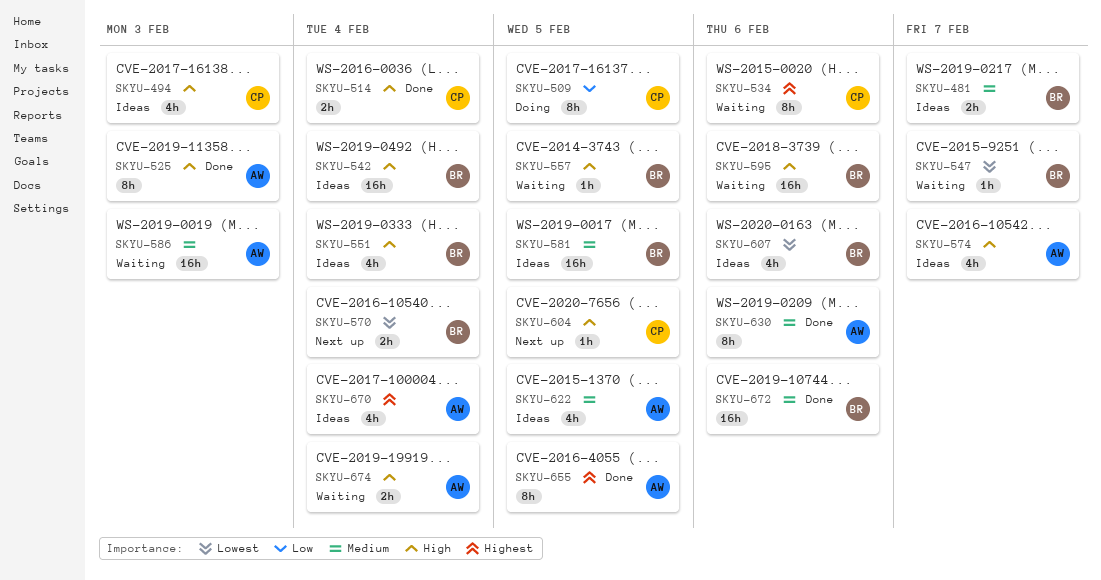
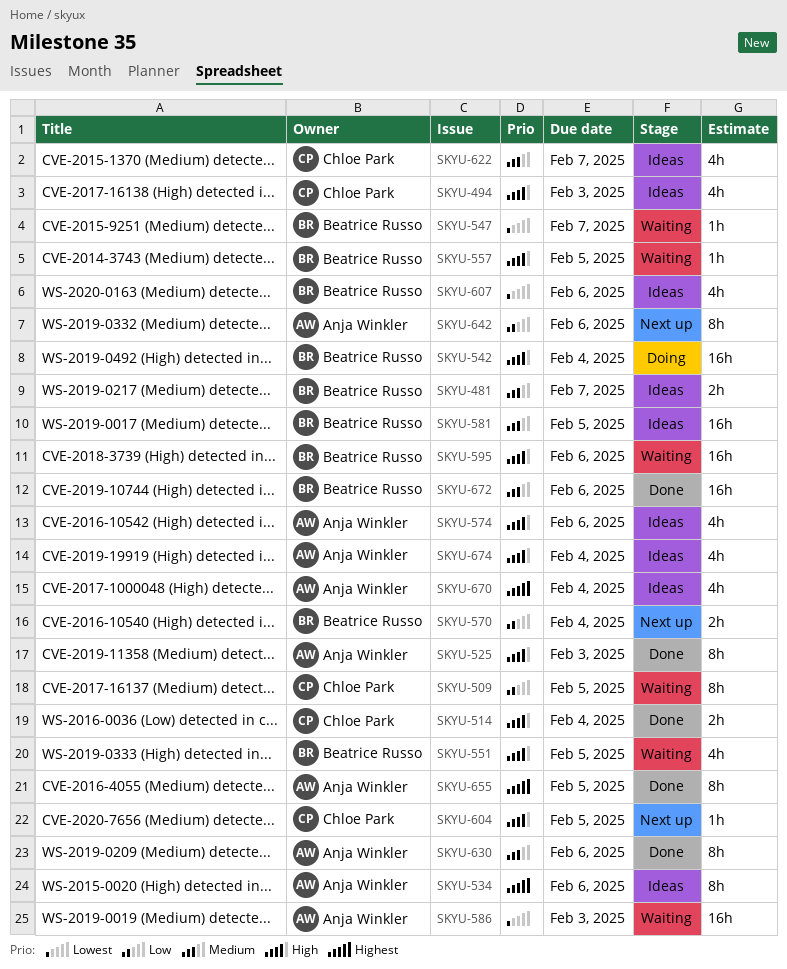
SKYU-509, status: Doing -> Waiting
SKYU-534, status: Waiting -> Ideas
SKYU-534, owner: Chloe Park -> Anja Winkler
SKYU-542, status: Ideas -> Doing
SKYU-551, status: Ideas -> Waiting
SKYU-551, due: Feb 4 -> Feb 5
SKYU-570, priority: Lowest -> Low
SKYU-574, due: Feb 7 -> Feb 6
SKYU-586, priority: Medium -> Lowest
SKYU-622, owner: Anja Winkler -> Chloe Park
SKYU-622, due: Feb 5 -> Feb 7
SKYU-642: none -> present
SKYU-674, status: Waiting -> Ideas
SKYU-674, estimate: 2h -> 4h

